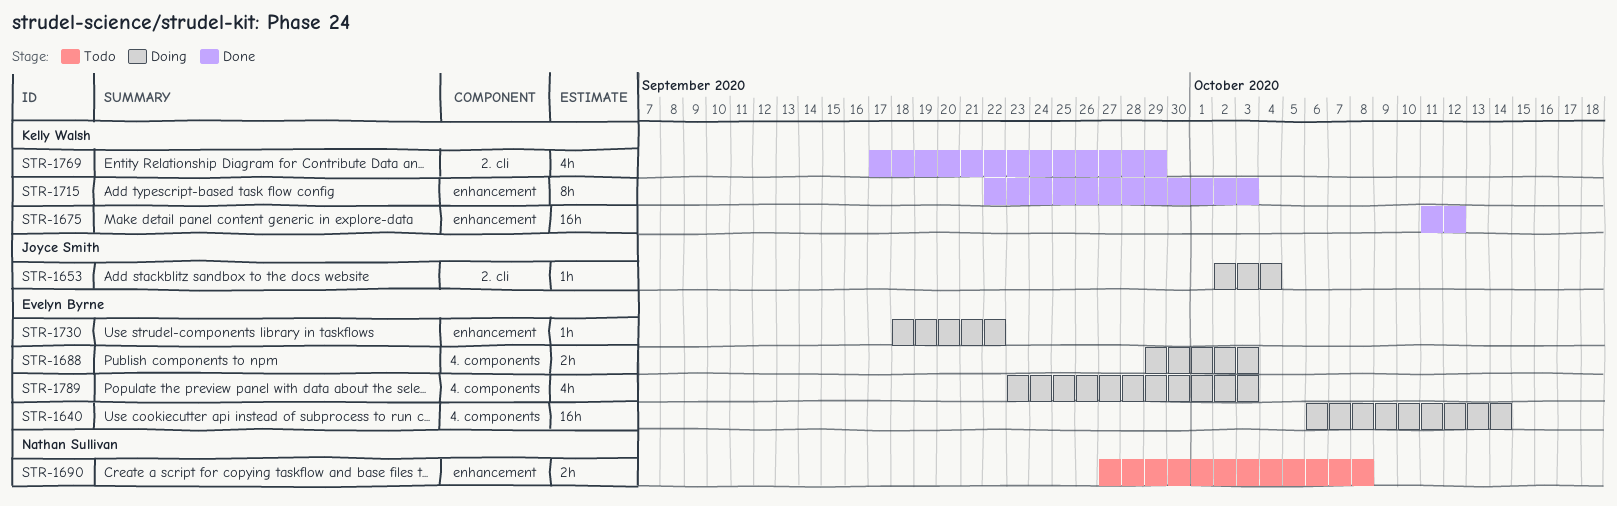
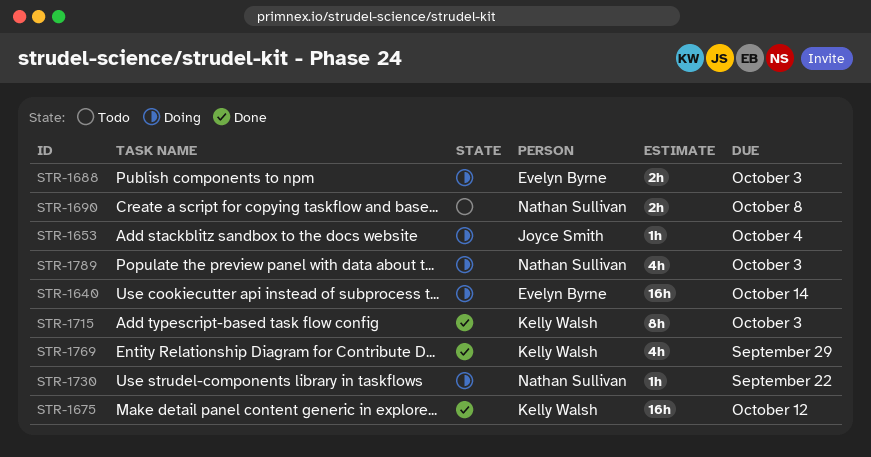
STR-1730, owner: Evelyn Byrne -> Nathan Sullivan
STR-1789, owner: Evelyn Byrne -> Nathan Sullivan

